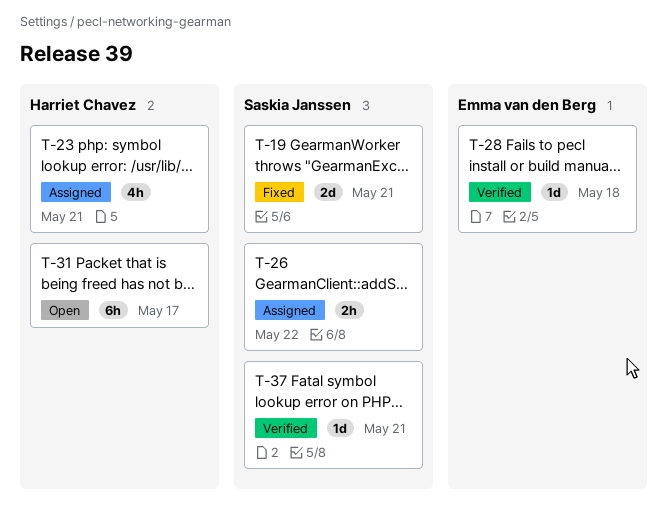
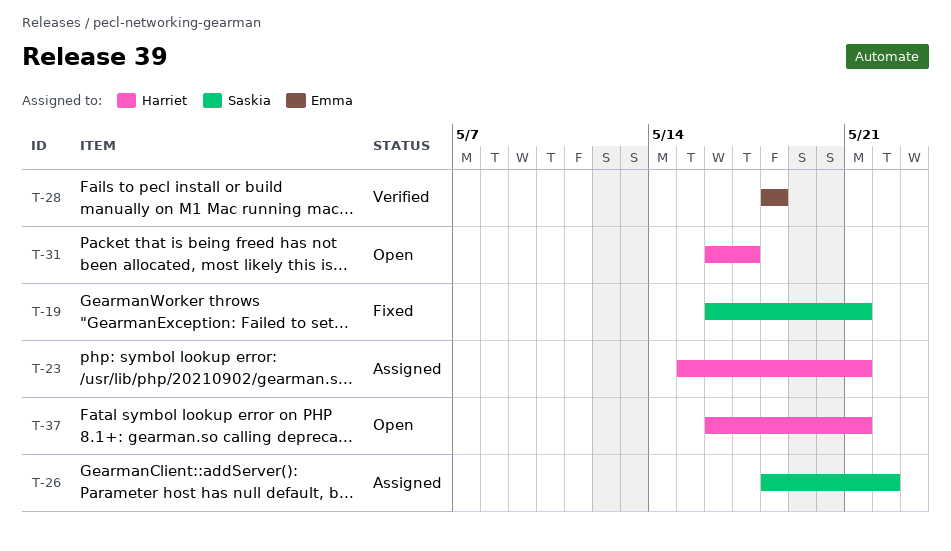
T-37, status: Verified -> Open
T-37, owner: Saskia Janssen -> Harriet Chavez

